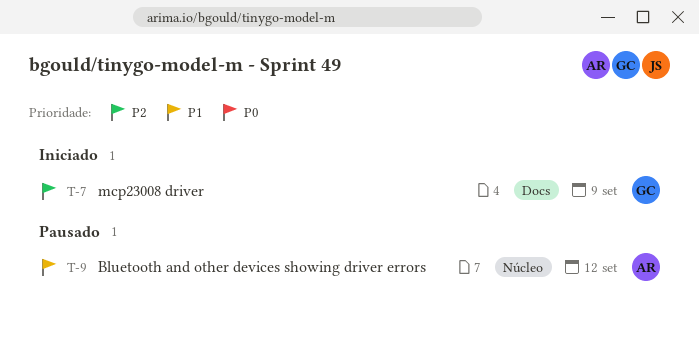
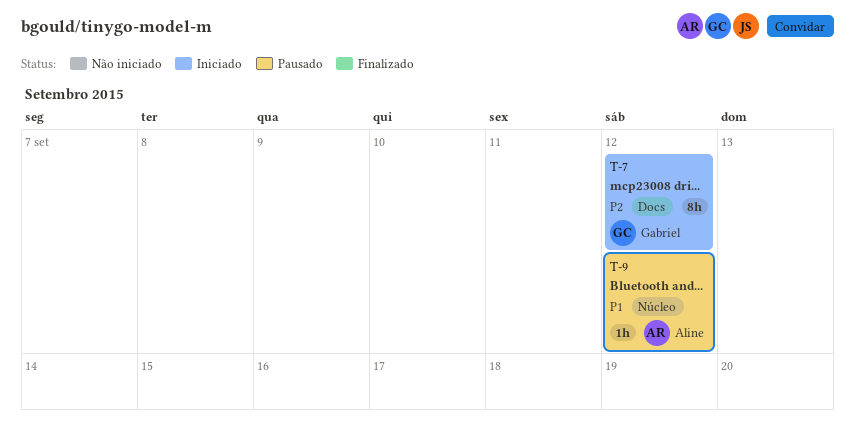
T-7, due: Sep 9 -> Sep 12

